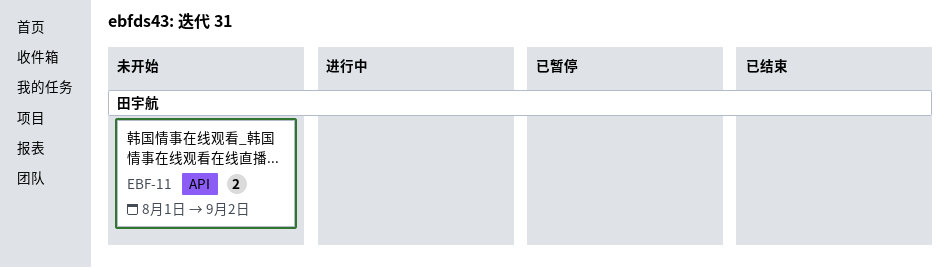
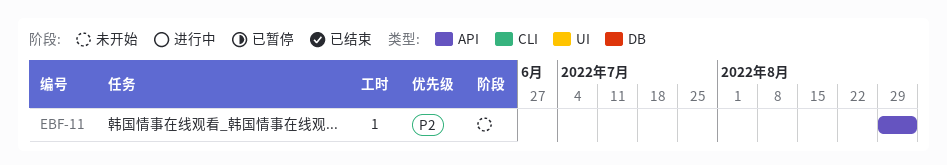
EBF-11, estimate: 2 -> 1
EBF-11, start: Aug 1 -> Aug 29

